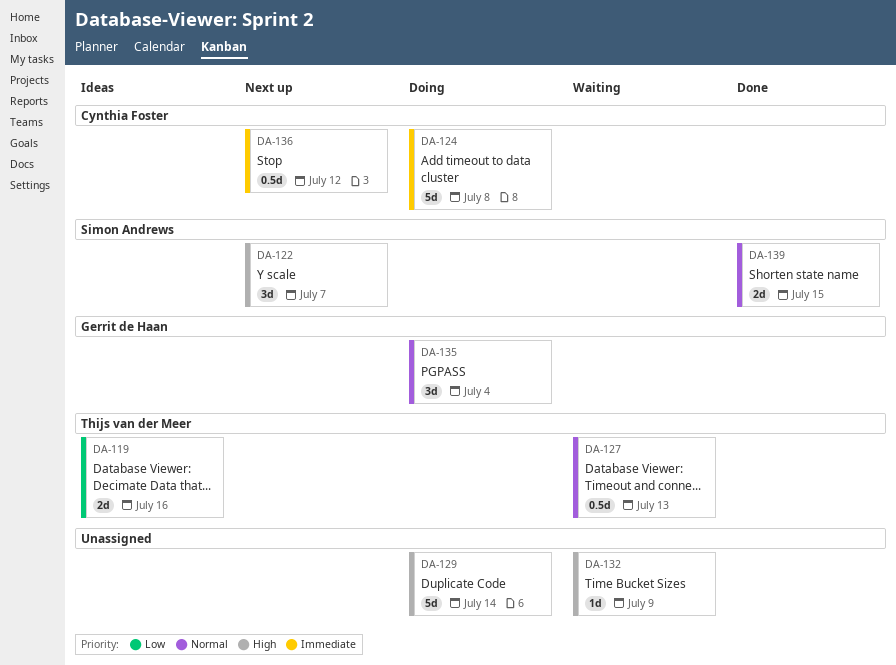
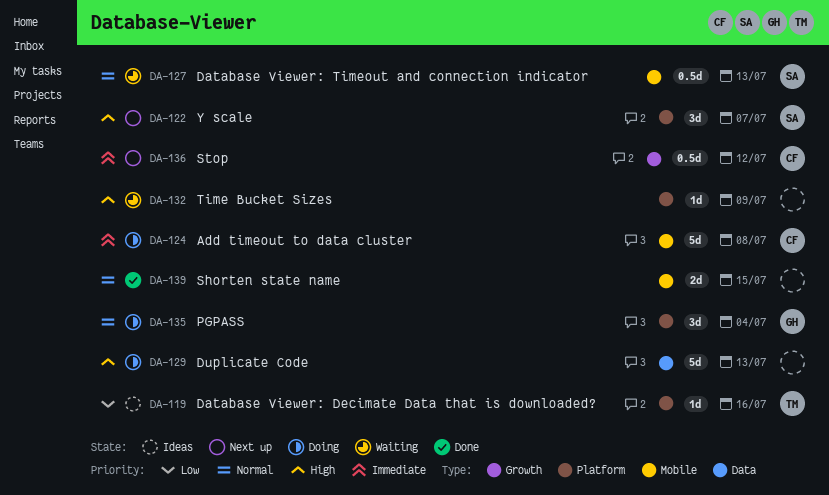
DA-119, estimate: 2d -> 1d
DA-127, owner: Thijs van der Meer -> Simon Andrews
DA-129, due: Jul 14 -> Jul 13
DA-139, owner: Simon Andrews -> none

